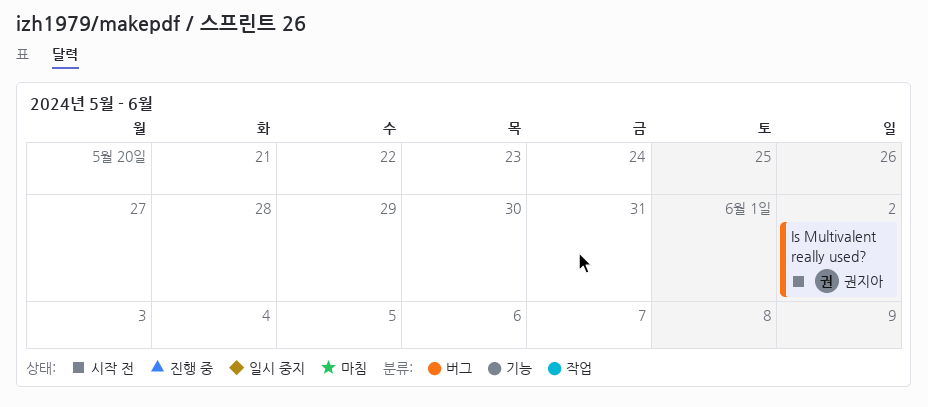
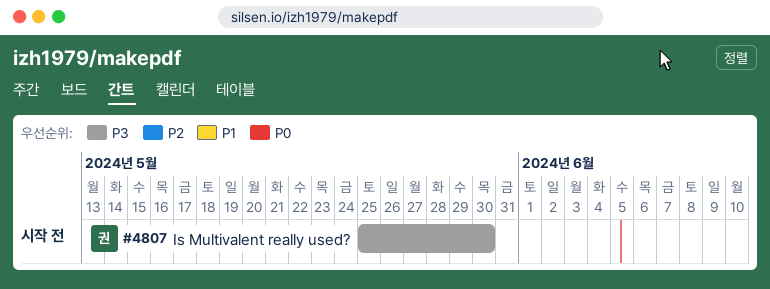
Is Multivalent really used?, due: Jun 2 -> May 30

